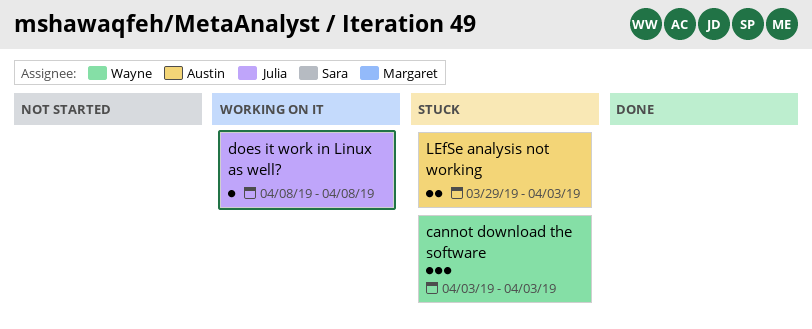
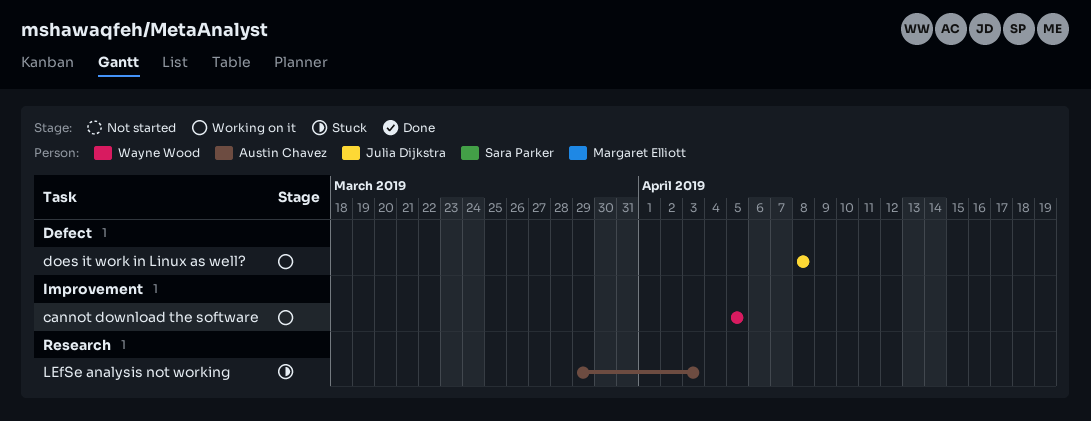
cannot download the software, status: Stuck -> Working on it
cannot download the software, start: Apr 3 -> Apr 5
cannot download the software, due: Apr 3 -> Apr 5

